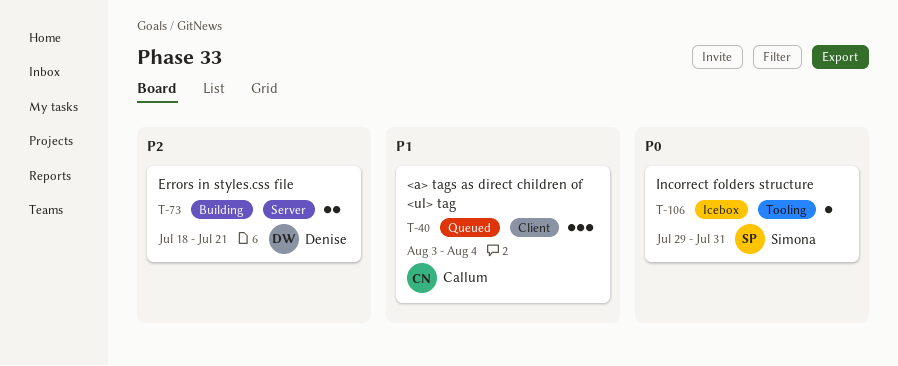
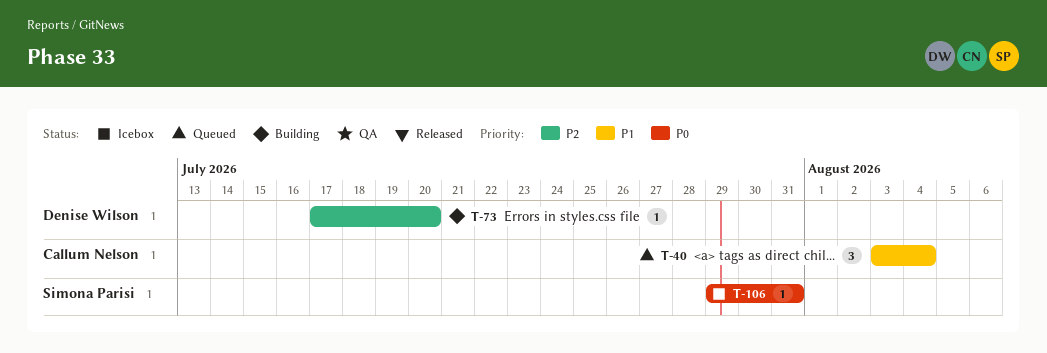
T-73, estimate: 2 -> 1
T-73, start: Jul 18 -> Jul 17
T-73, due: Jul 21 -> Jul 20

